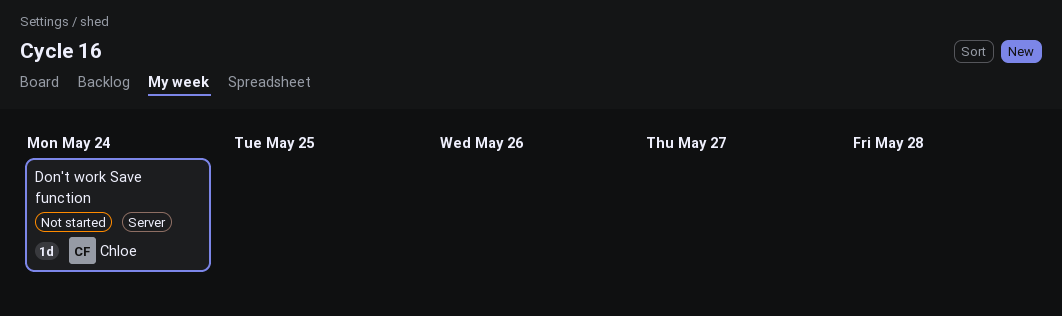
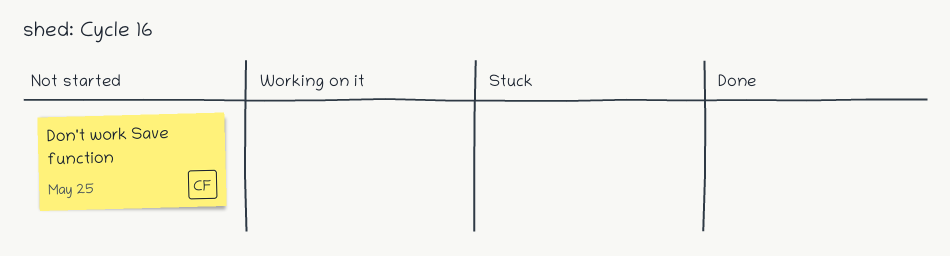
Don't work Save function, due: May 24 -> May 25

